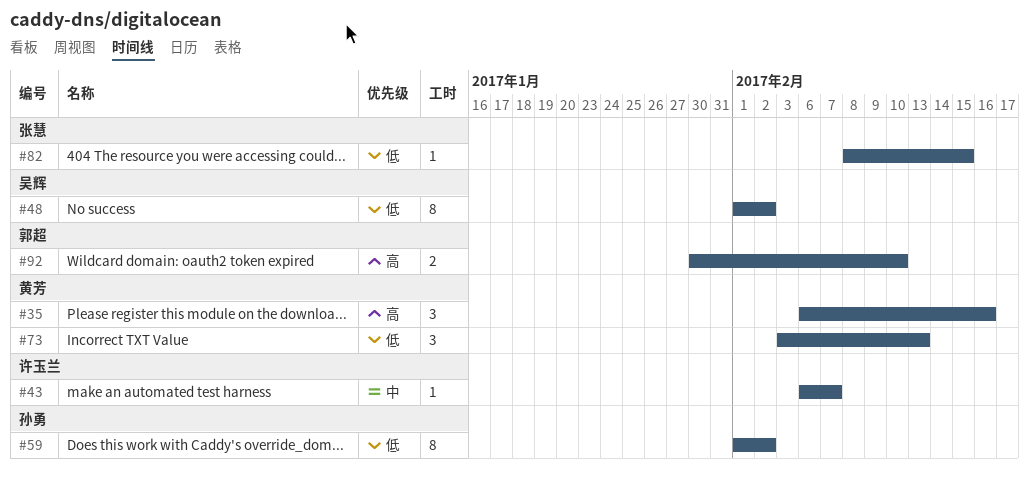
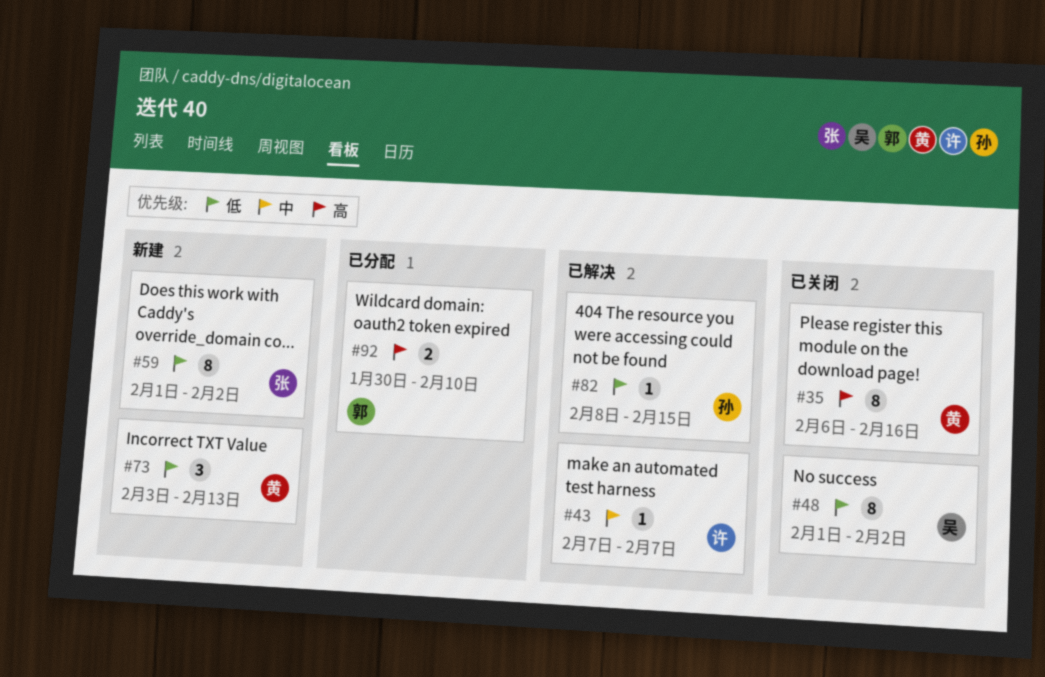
#35, estimate: 3 -> 8
#43, start: Feb 6 -> Feb 7
#59, owner: 孙勇 -> 张慧
#82, owner: 张慧 -> 孙勇

